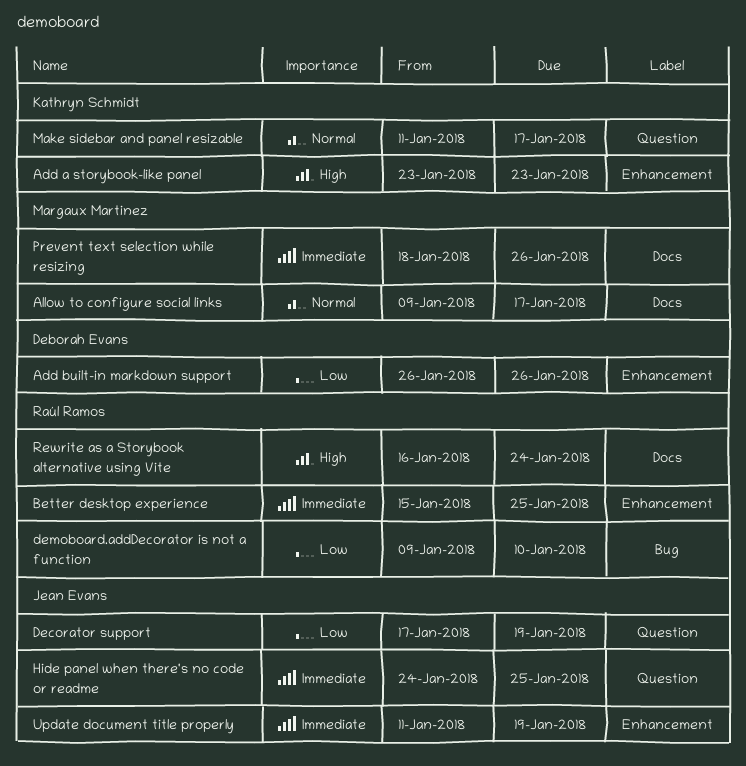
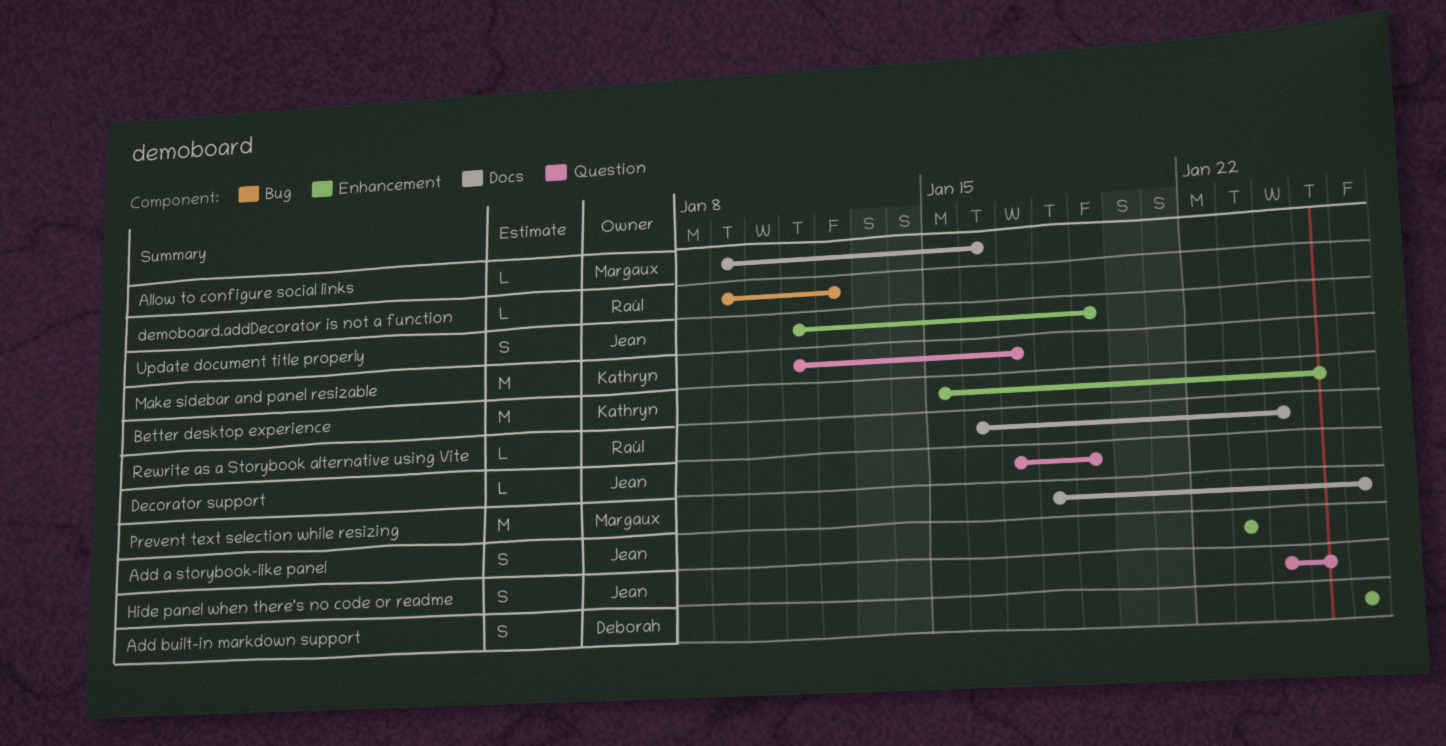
Add a storybook-like panel, owner: Kathryn Schmidt -> Jean Evans
Allow to configure social links, due: Jan 17 -> Jan 16
Better desktop experience, owner: Raúl Ramos -> Kathryn Schmidt
demoboard.addDecorator is not a function, due: Jan 10 -> Jan 12

